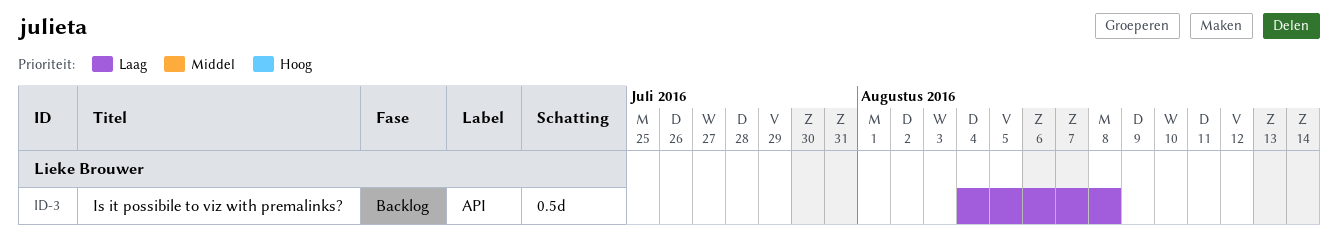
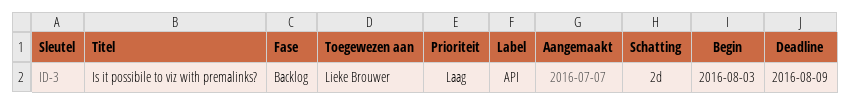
ID-3, estimate: 0.5d -> 2d
ID-3, start: Aug 4 -> Aug 3
ID-3, due: Aug 8 -> Aug 9

